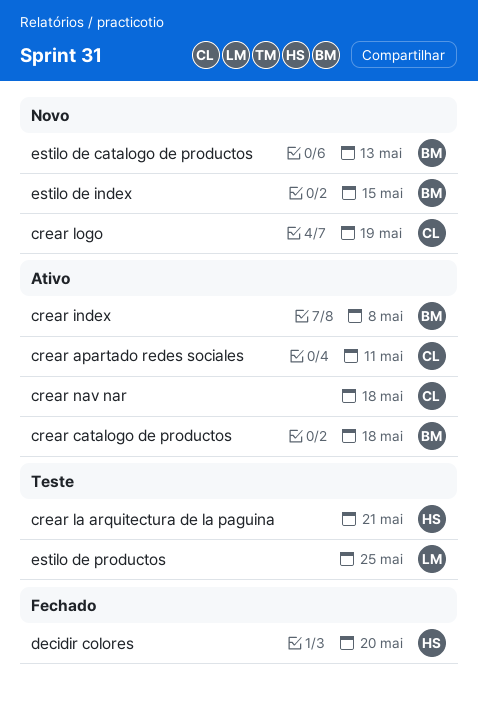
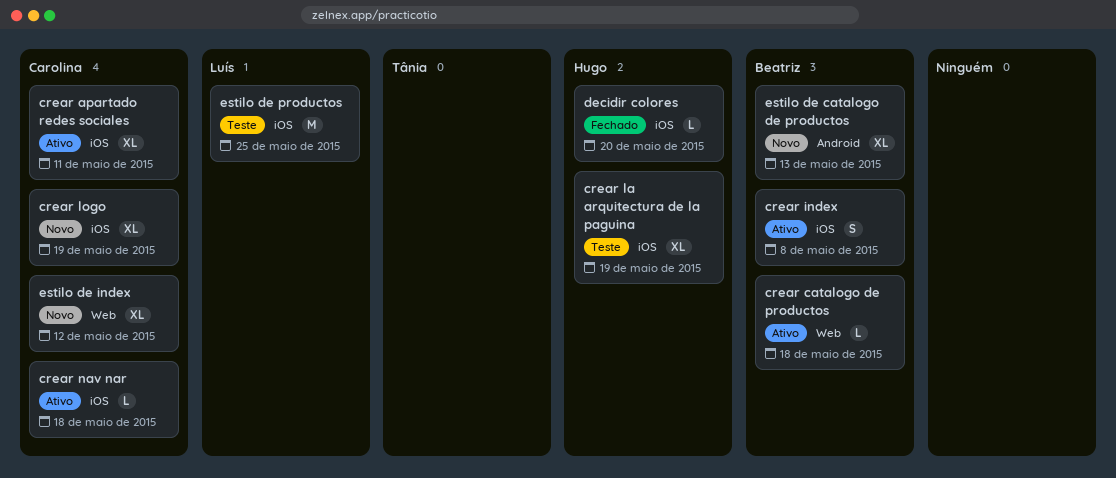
crear la arquitectura de la paguina, due: May 21 -> May 19
estilo de index, owner: Beatriz -> Carolina
estilo de index, due: May 15 -> May 12

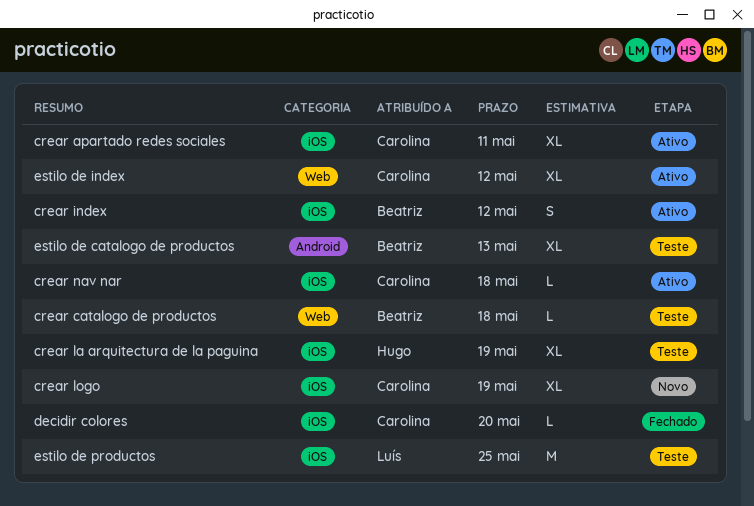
crear catalogo de productos, status: Ativo -> Teste
crear index, due: May 8 -> May 12
decidir colores, owner: Hugo -> Carolina
estilo de catalogo de productos, status: Novo -> Teste
estilo de index, status: Novo -> Ativo

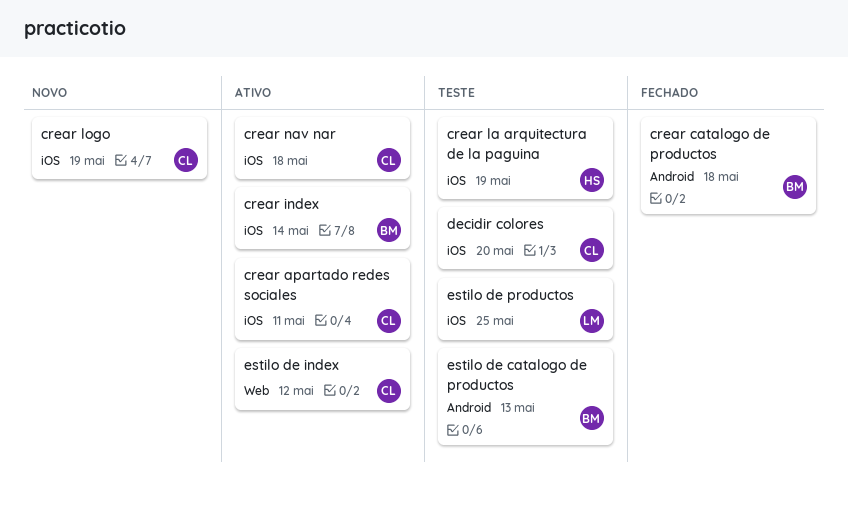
crear catalogo de productos, status: Teste -> Fechado
crear catalogo de productos, label: Web -> Android
crear index, due: May 12 -> May 14
decidir colores, status: Fechado -> Teste

